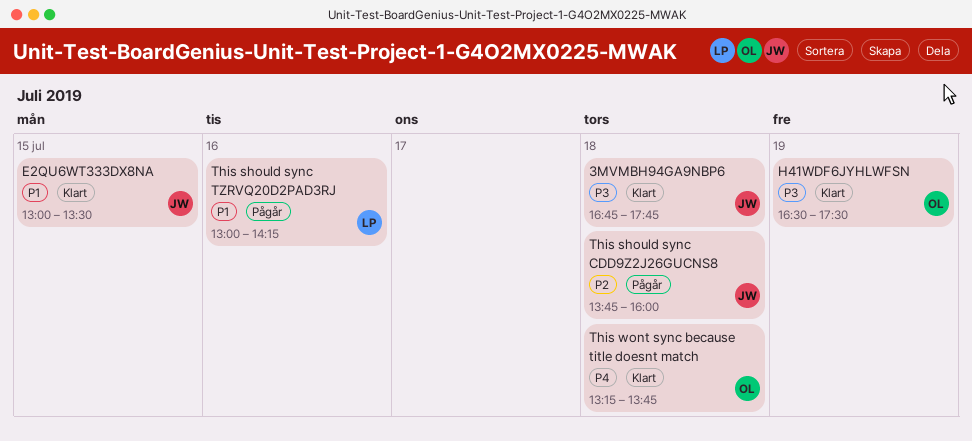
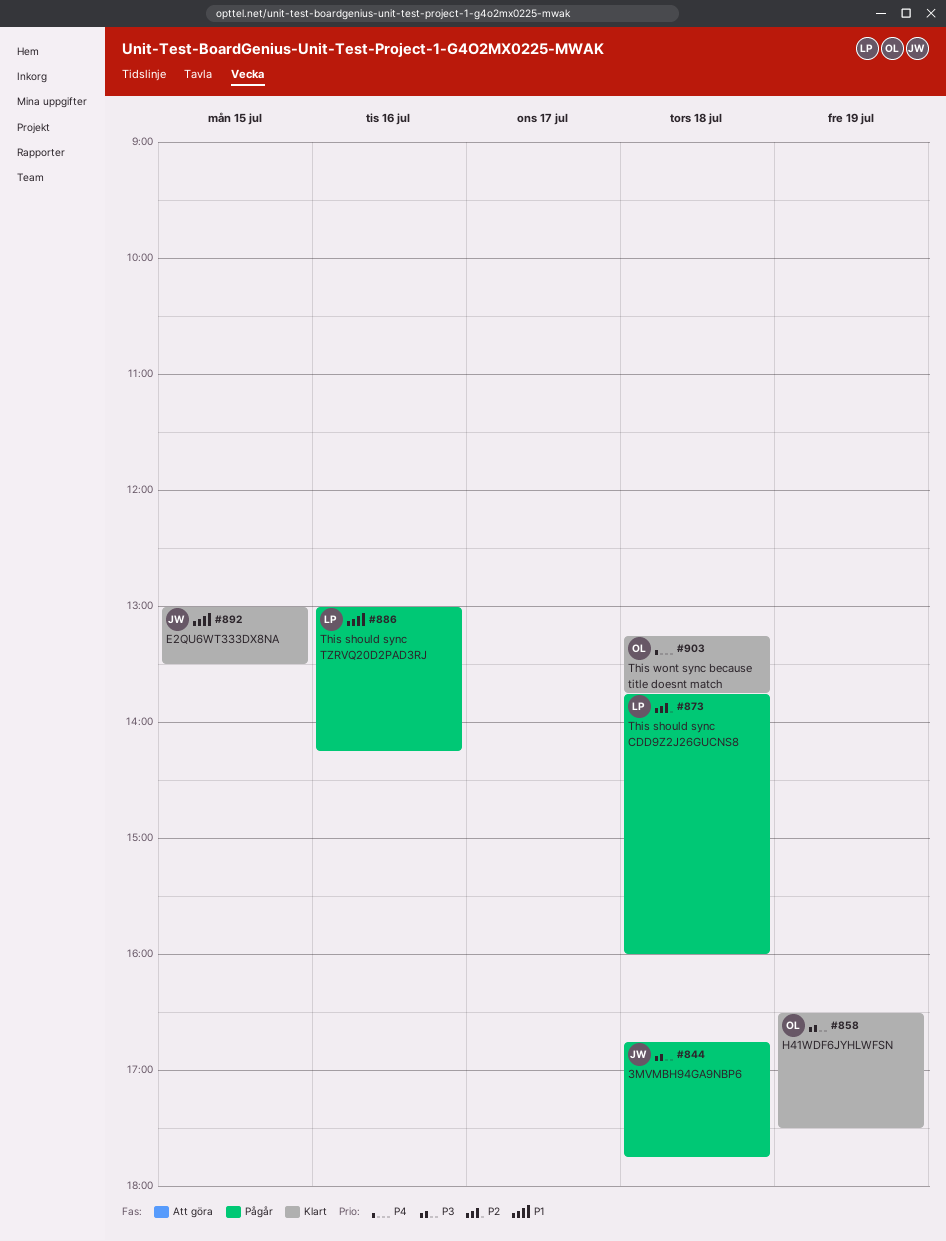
3MVMBH94GA9NBP6, status: Klart -> Pågår
This should sync CDD9Z2J26GUCNS8, owner: JW -> LP

